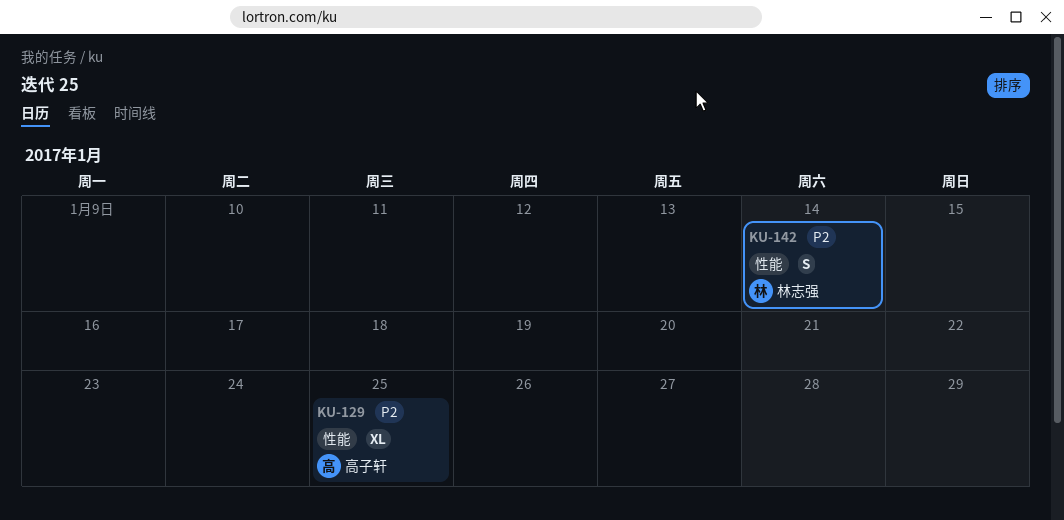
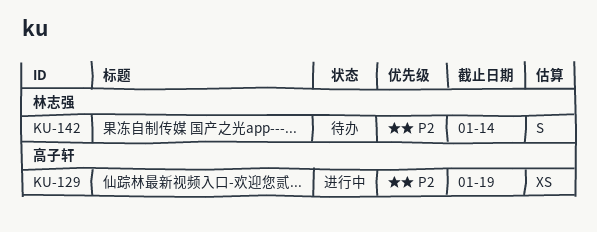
KU-129, estimate: XL -> XS
KU-129, due: Jan 25 -> Jan 19

